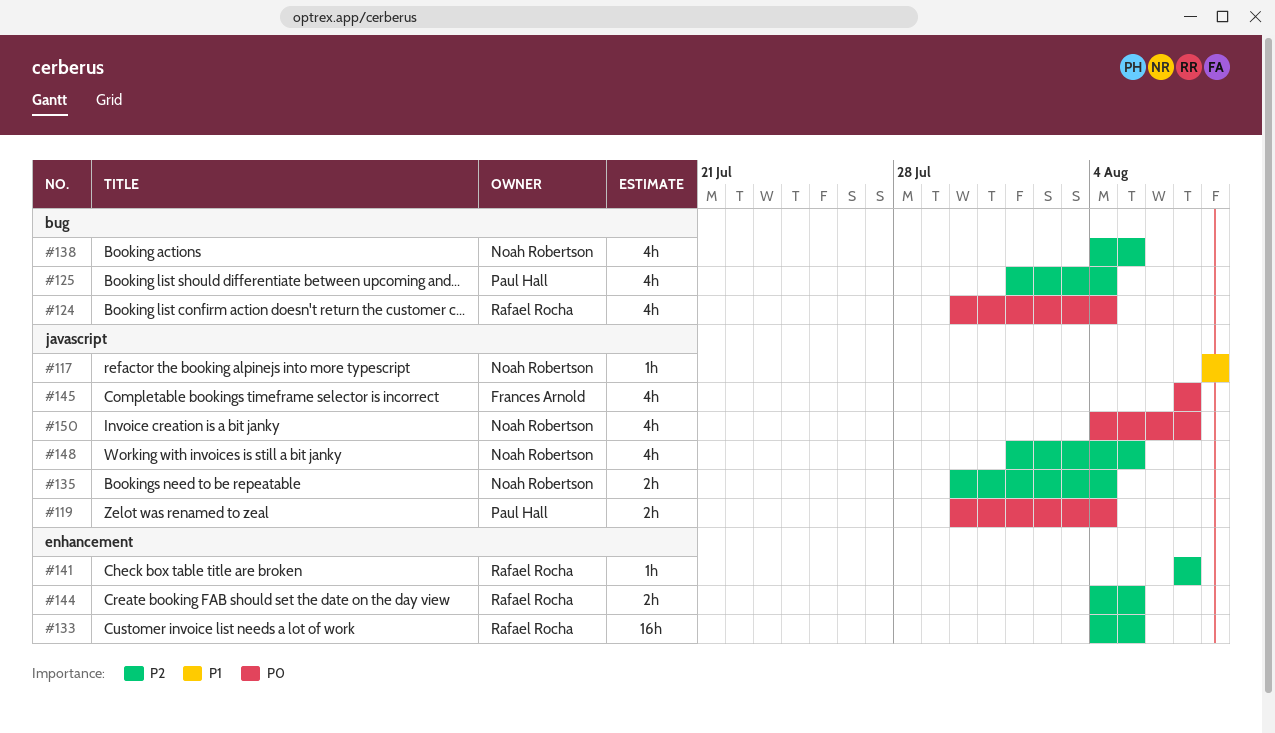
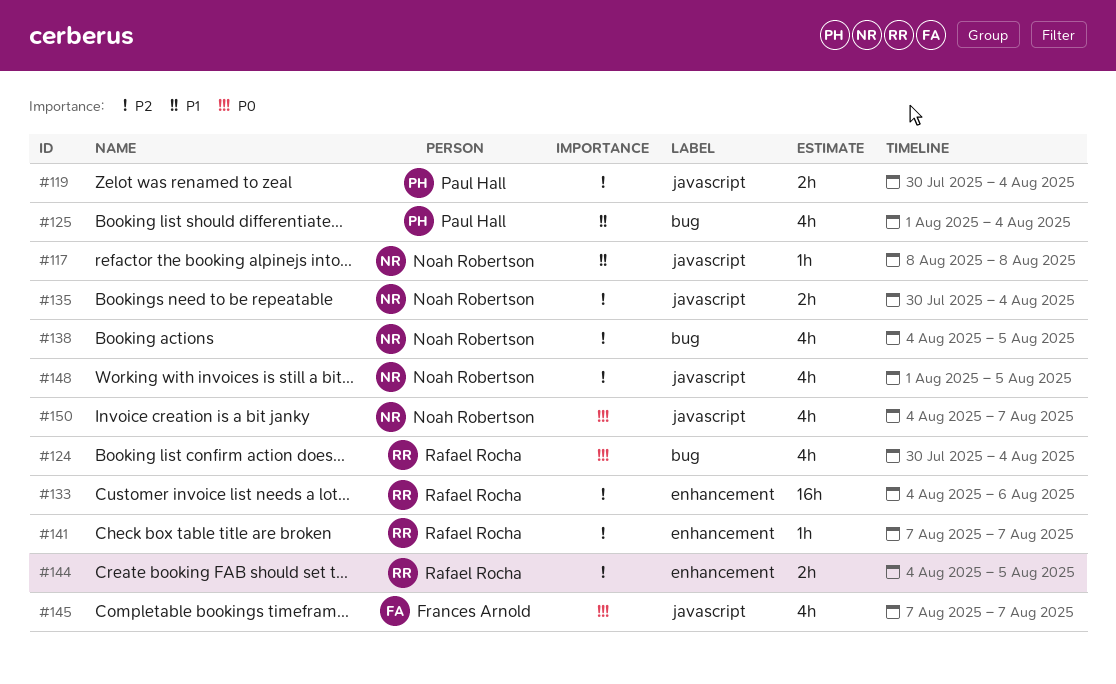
#119, priority: P0 -> P2
#125, priority: P2 -> P1
#133, due: Aug 5 -> Aug 6

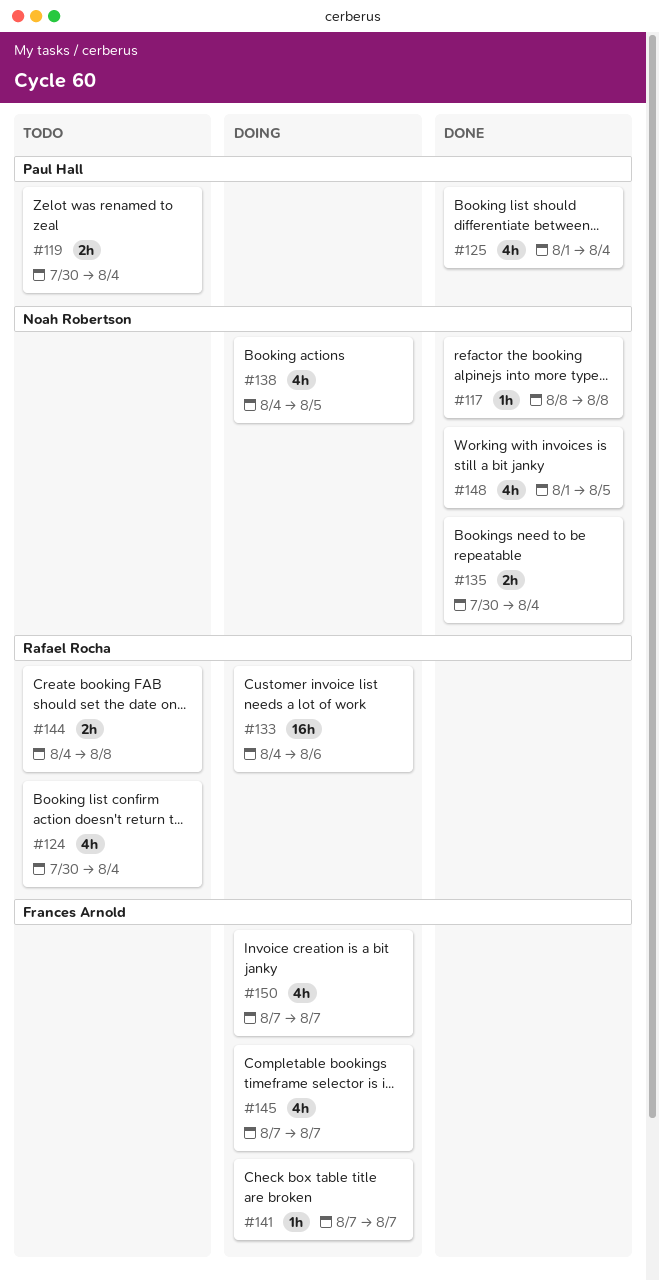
#141, owner: Rafael Rocha -> Frances Arnold
#144, due: Aug 5 -> Aug 8
#150, owner: Noah Robertson -> Frances Arnold
#150, start: Aug 4 -> Aug 7

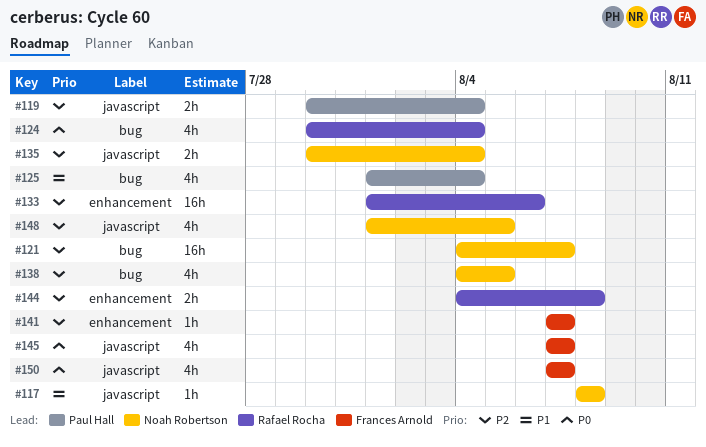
#121: none -> present
#133, start: Aug 4 -> Aug 1

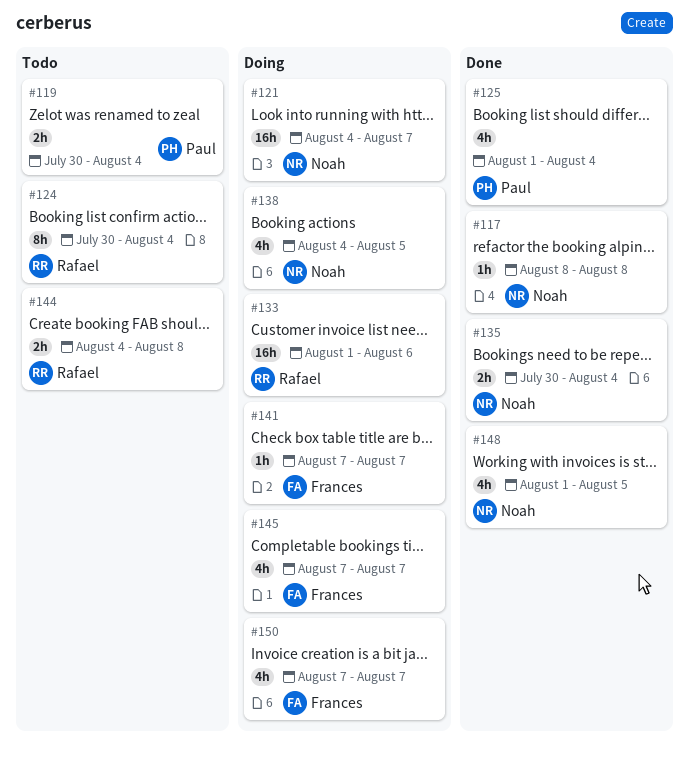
#124, estimate: 4h -> 8h

